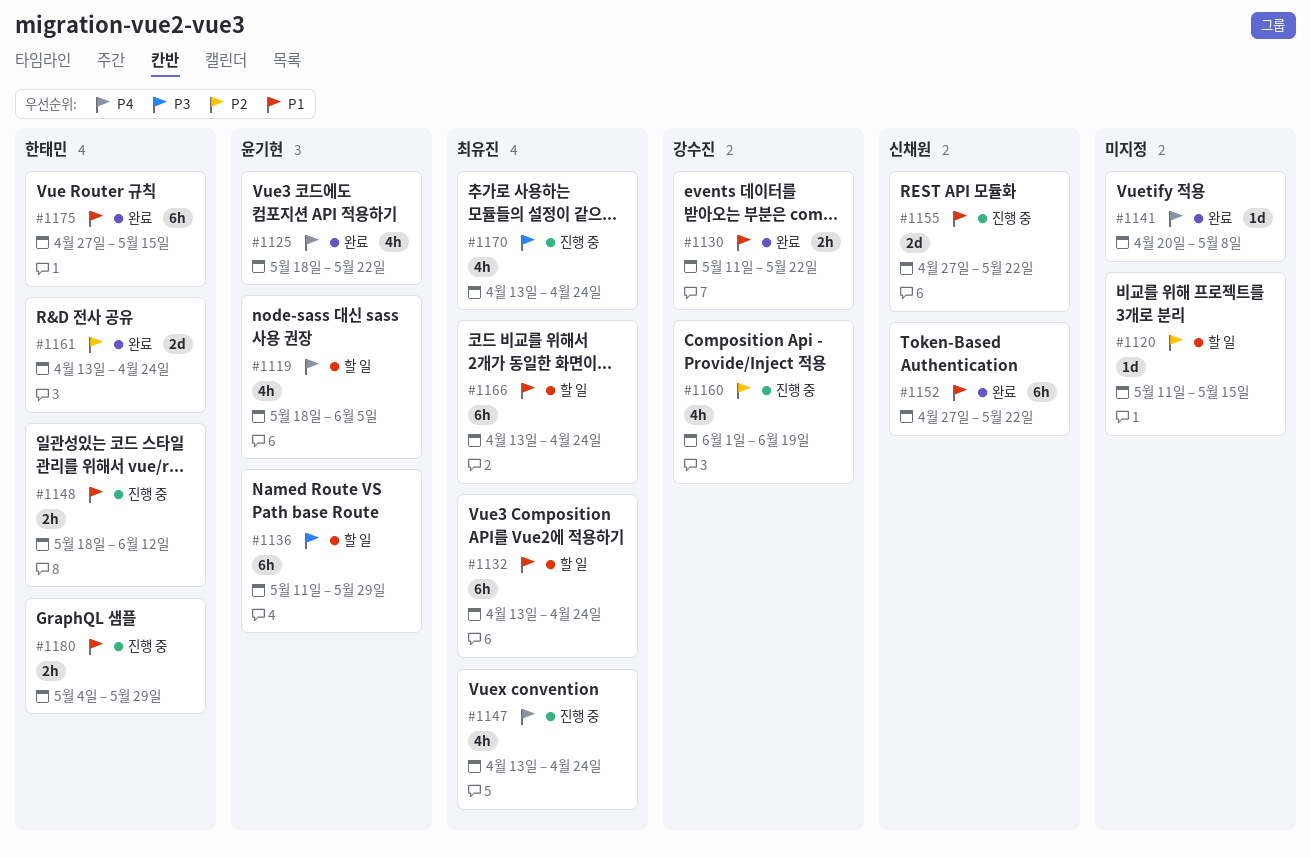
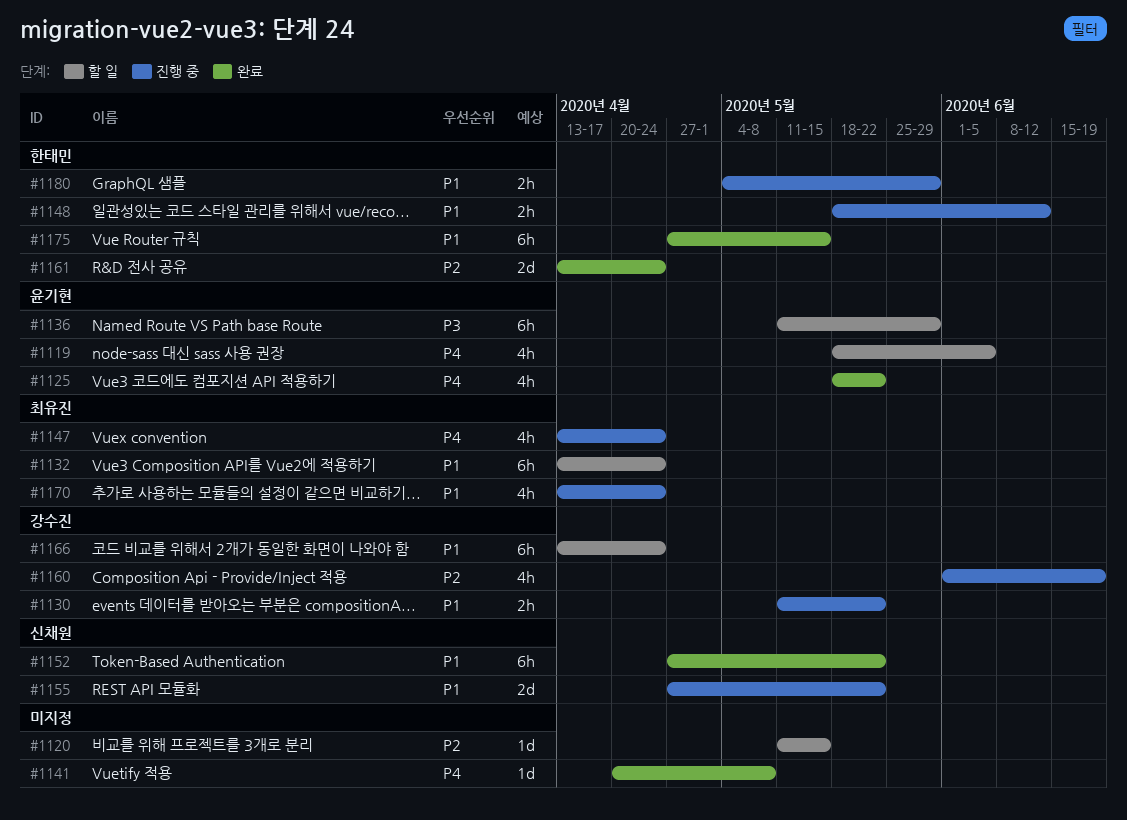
#1130, status: 완료 -> 진행 중
#1166, owner: 최유진 -> 강수진
#1170, priority: P3 -> P1

